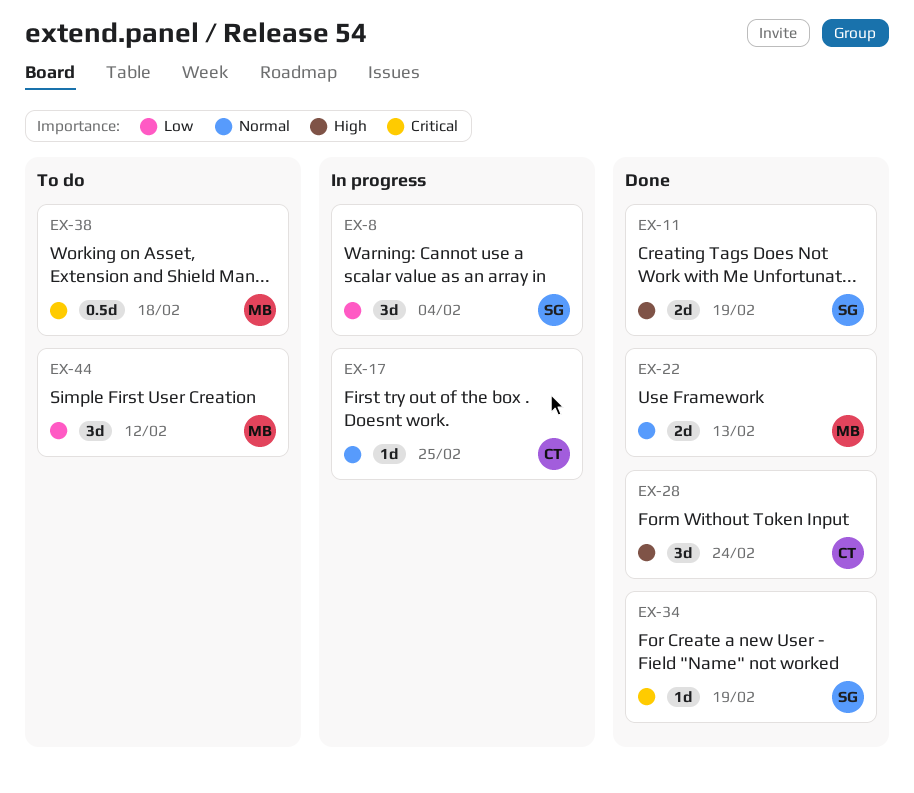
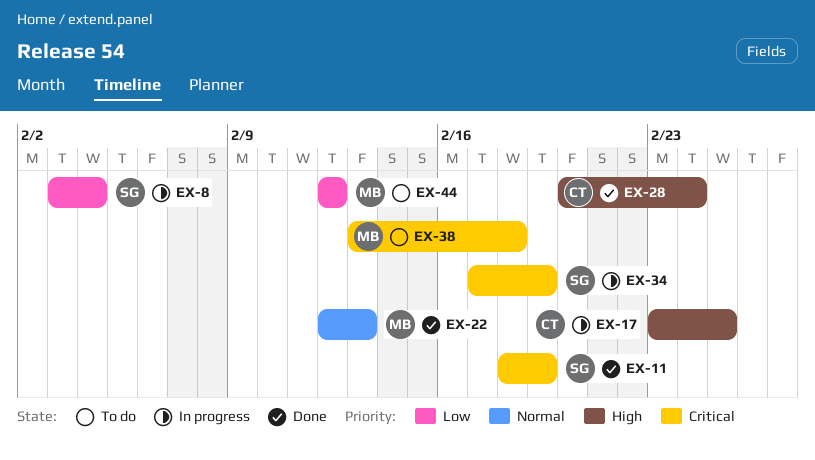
EX-11, priority: High -> Critical
EX-17, priority: Normal -> High
EX-34, status: Done -> In progress

